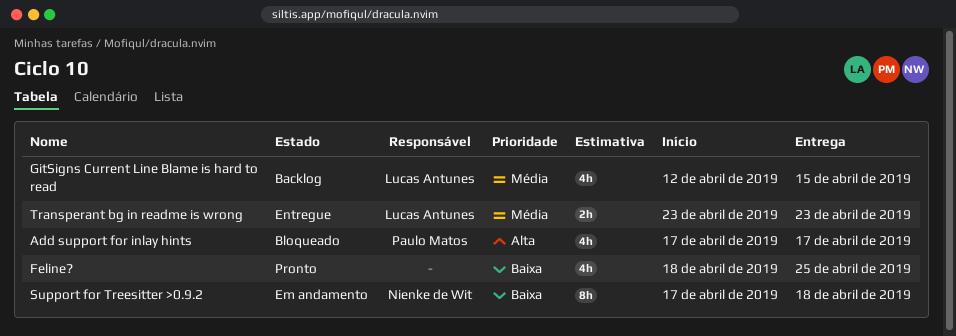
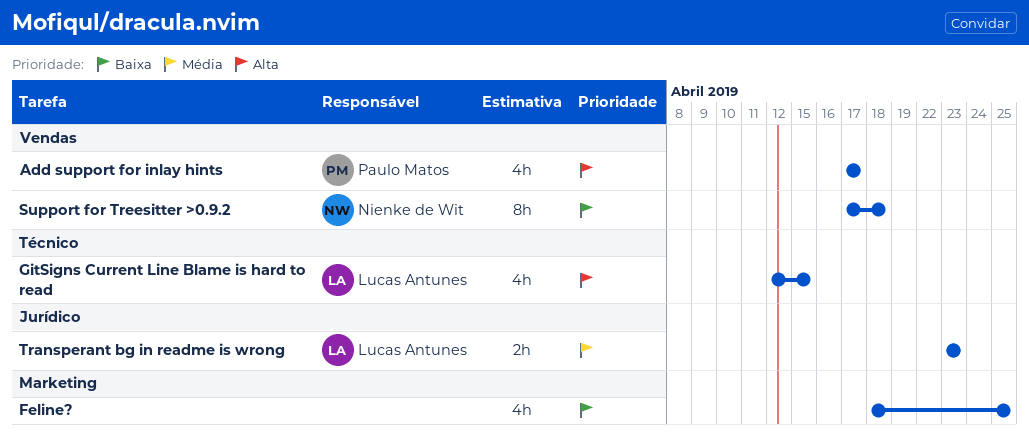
GitSigns Current Line Blame is hard to read, priority: Média -> Alta

